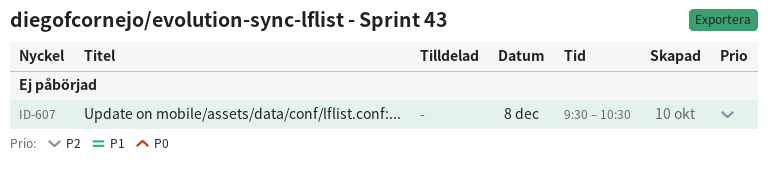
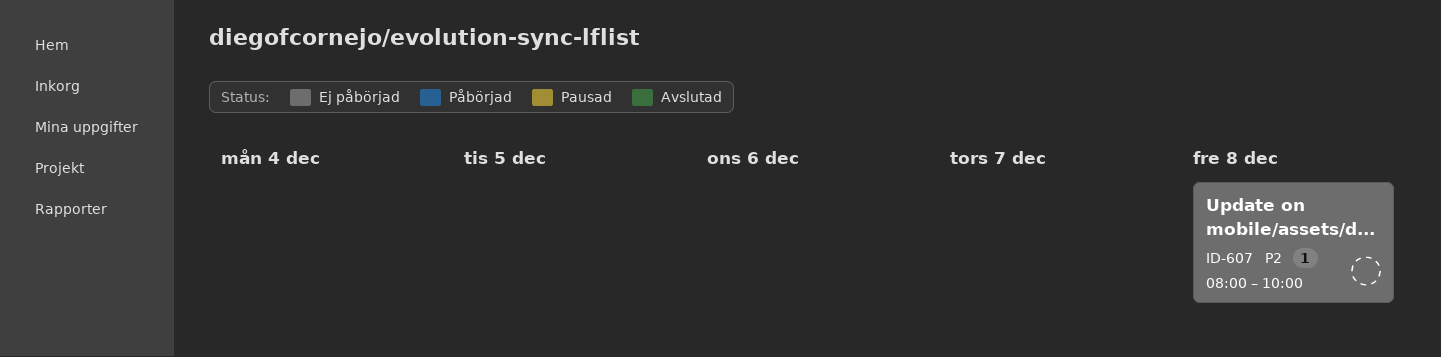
ID-607, begins: 09:30 -> 08:00
ID-607, ends: 10:30 -> 10:00

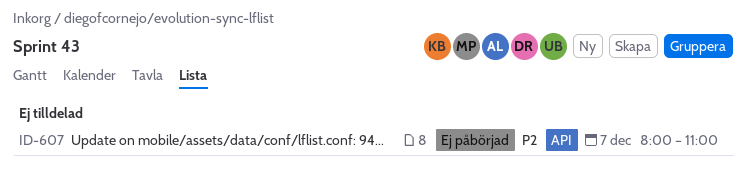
ID-607, day: Dec 8 -> Dec 7
ID-607, ends: 10:00 -> 11:00

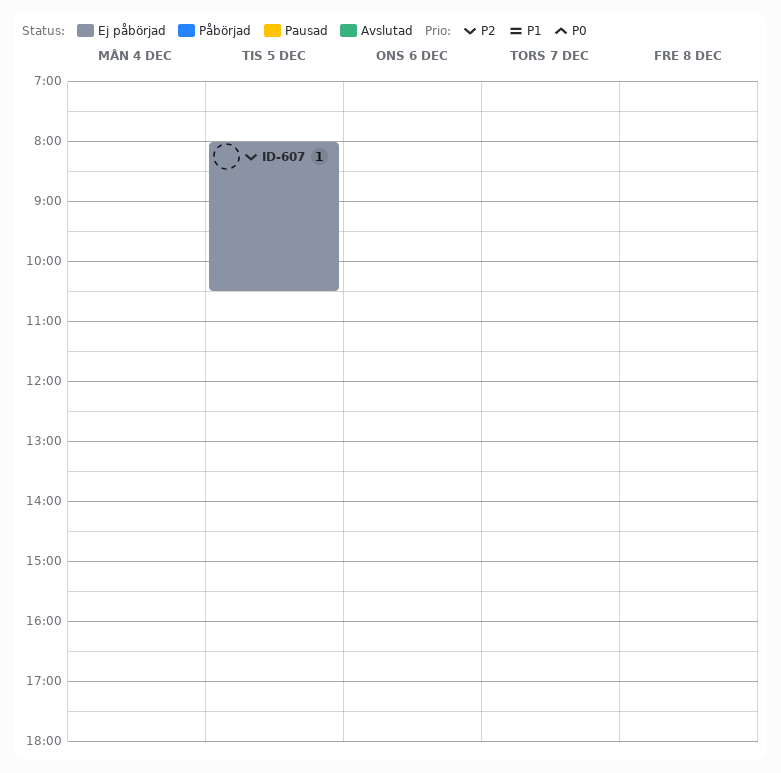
ID-607, day: Dec 7 -> Dec 5
ID-607, ends: 11:00 -> 10:30

